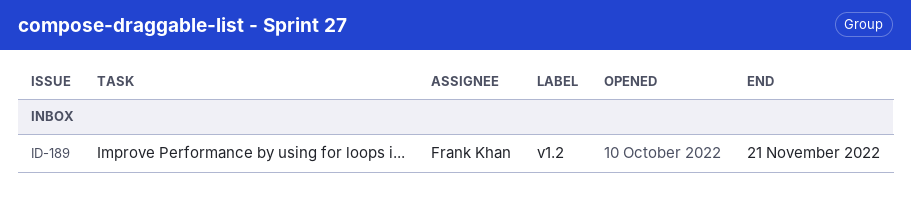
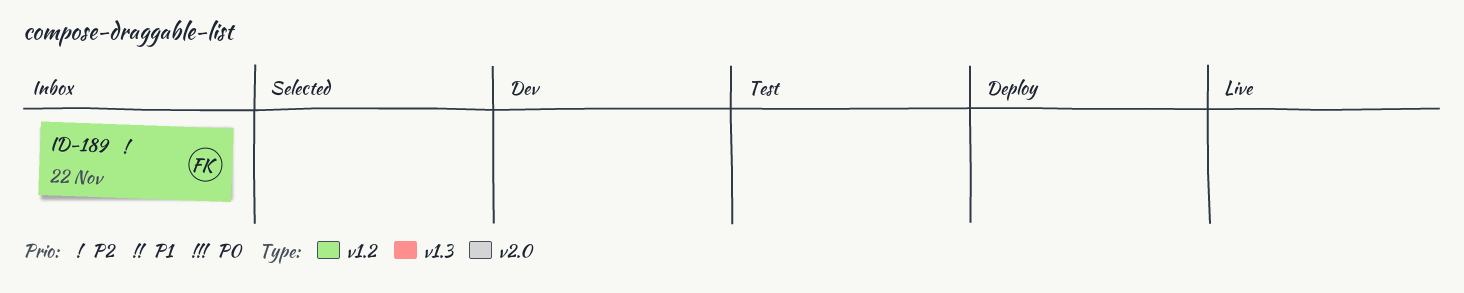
ID-189, due: Nov 21 -> Nov 22

